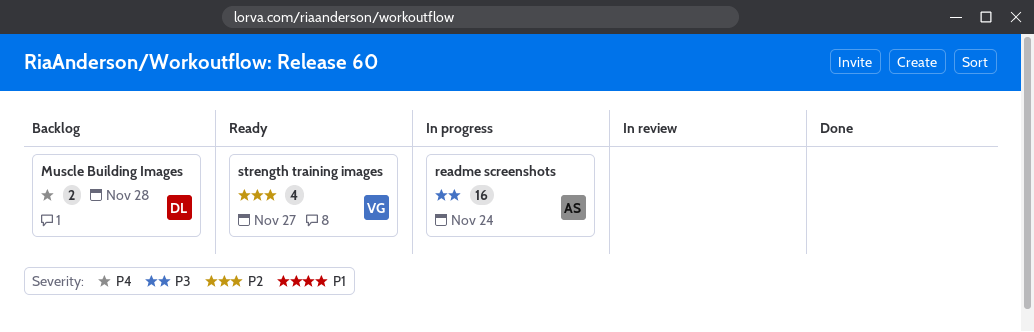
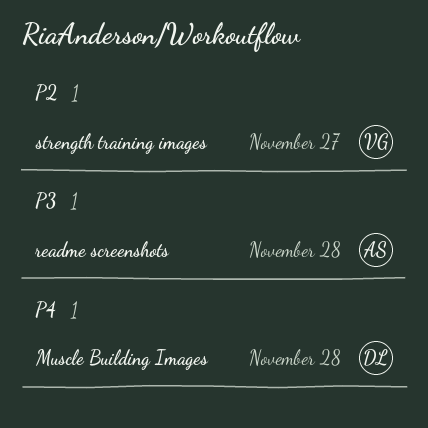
readme screenshots, due: Nov 24 -> Nov 28

